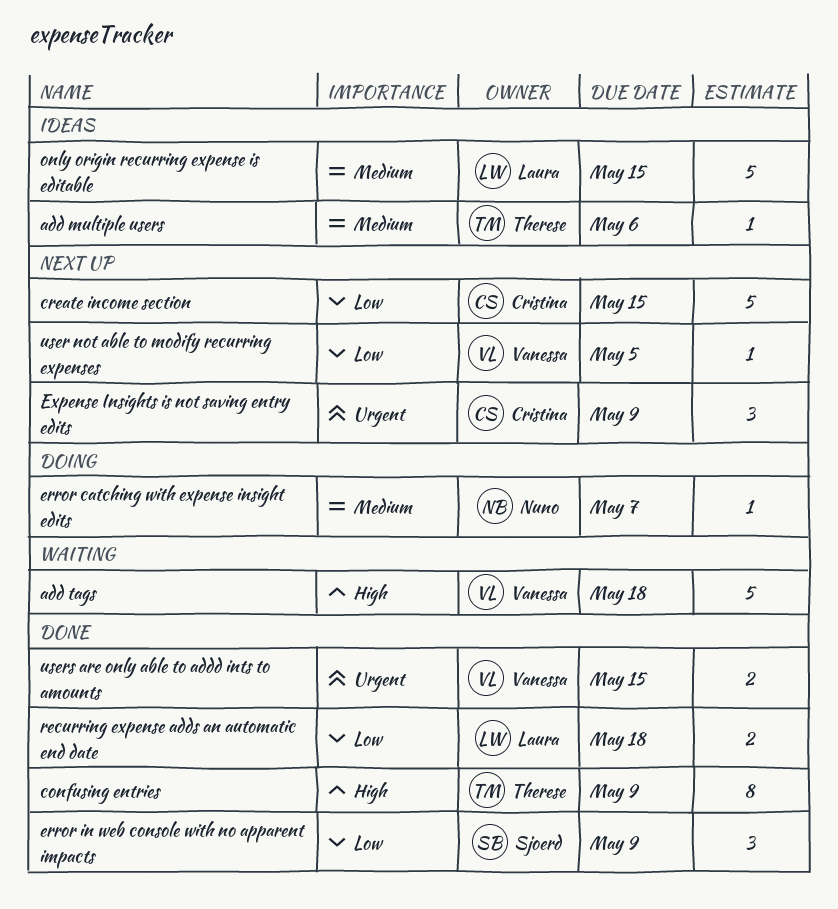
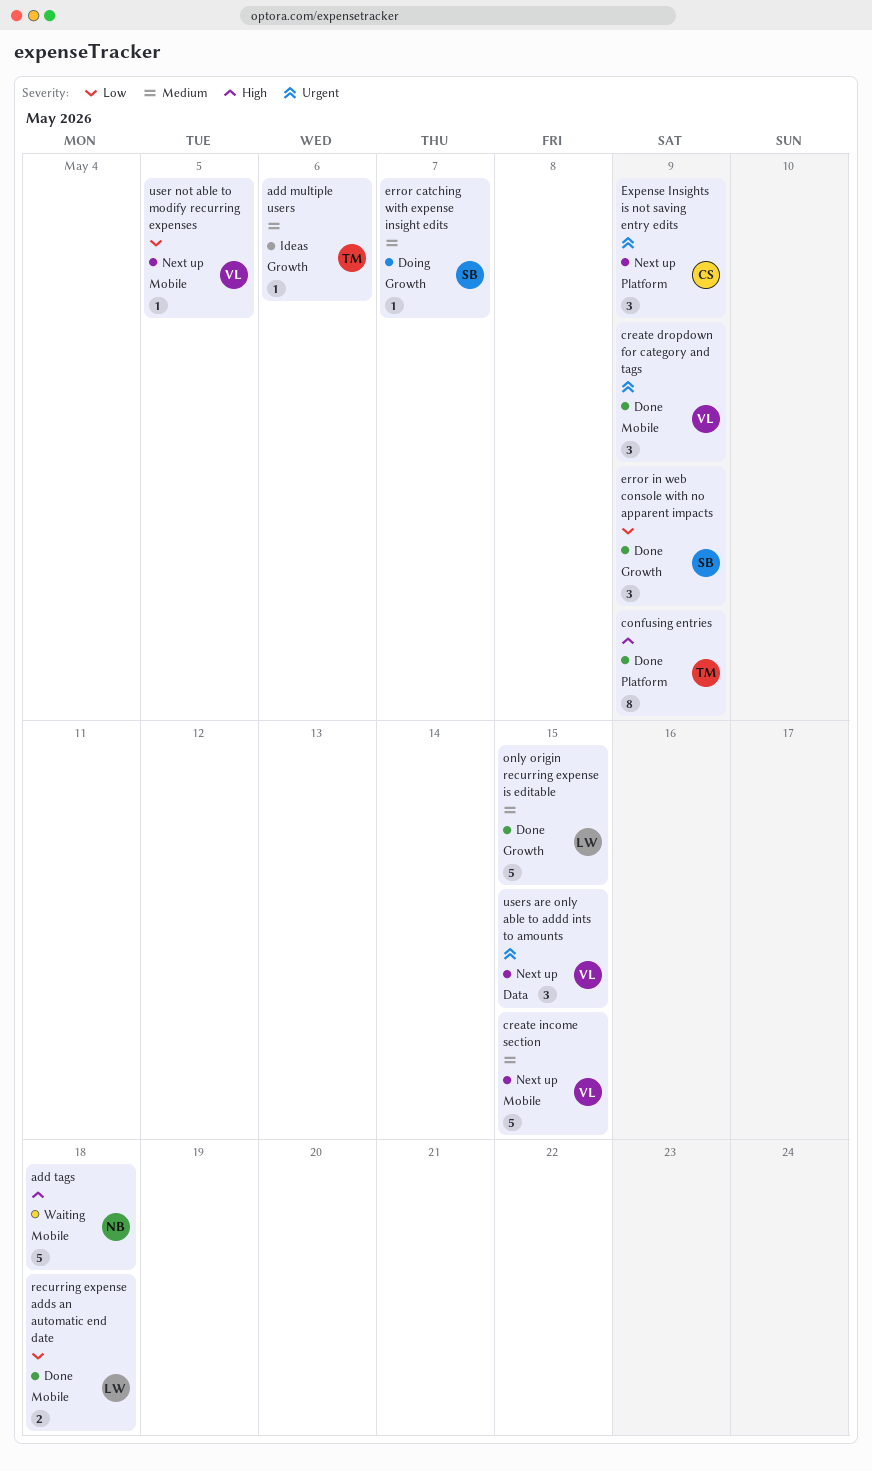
add tags, owner: Vanessa -> Nuno
create dropdown for category and tags: none -> present
create income section, owner: Cristina -> Vanessa
create income section, priority: Low -> Medium
error catching with expense insight edits, owner: Nuno -> Sjoerd
only origin recurring expense is editable, status: Ideas -> Done
users are only able to addd ints to amounts, status: Done -> Next up
users are only able to addd ints to amounts, estimate: 2 -> 3

